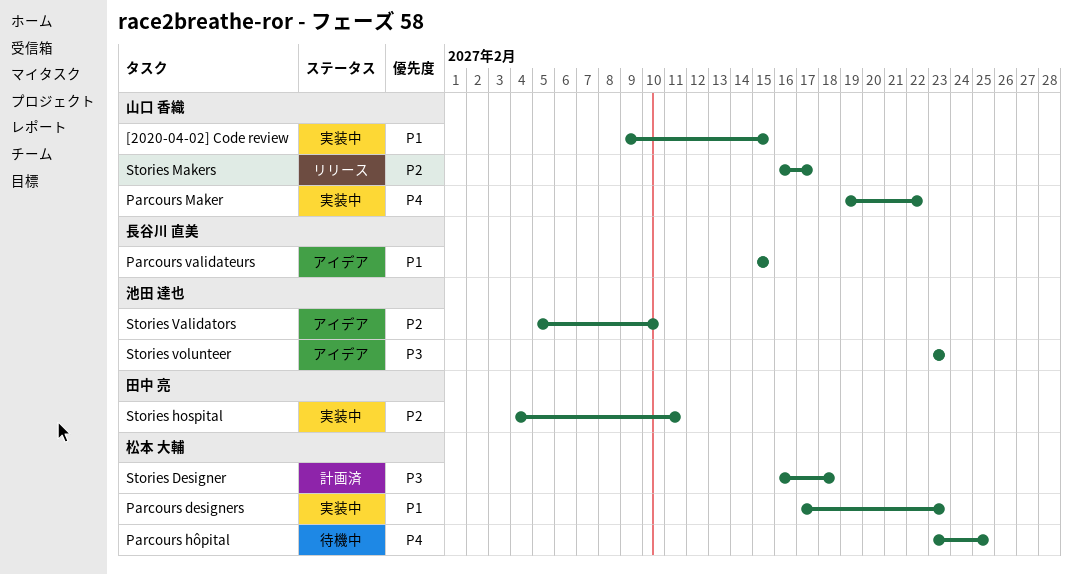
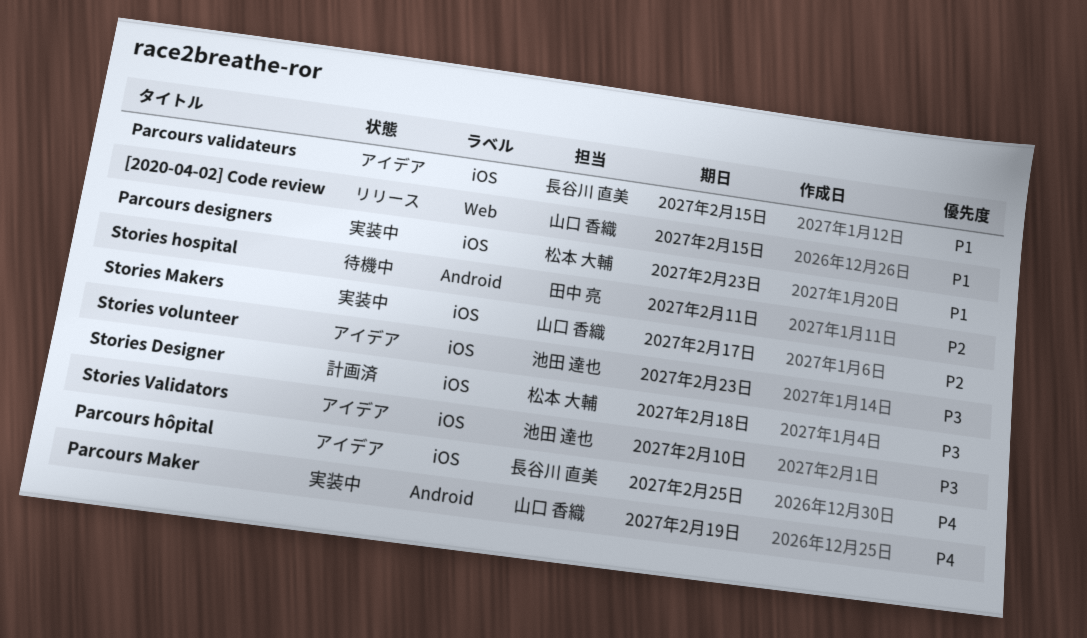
[2020-04-02] Code review, status: 実装中 -> リリース
Parcours hôpital, status: 待機中 -> アイデア
Parcours hôpital, owner: 松本 大輔 -> 長谷川 直美
Parcours Maker, due: Feb 22 -> Feb 19
Stories hospital, status: 実装中 -> 待機中
Stories Makers, status: リリース -> 実装中
Stories Validators, priority: P2 -> P3

